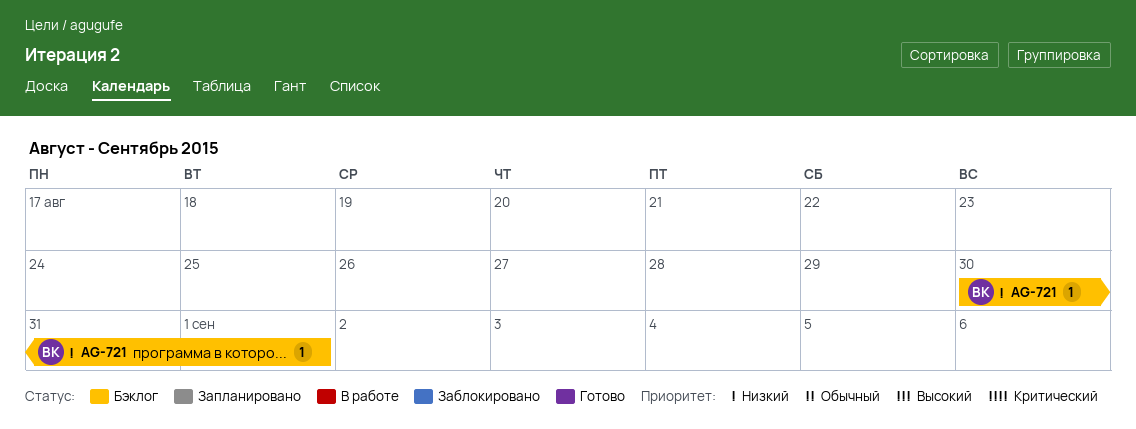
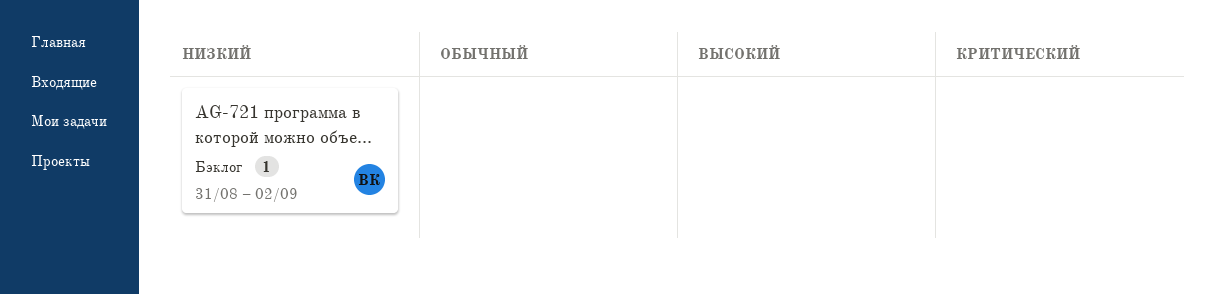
AG-721, start: Aug 30 -> Aug 31
AG-721, due: Sep 1 -> Sep 2

